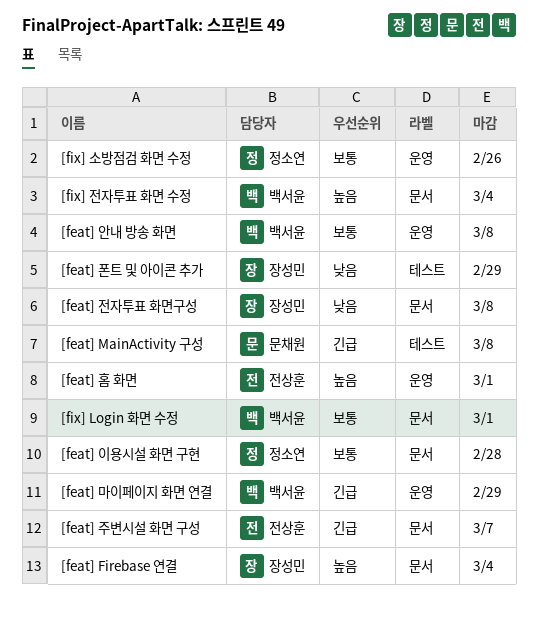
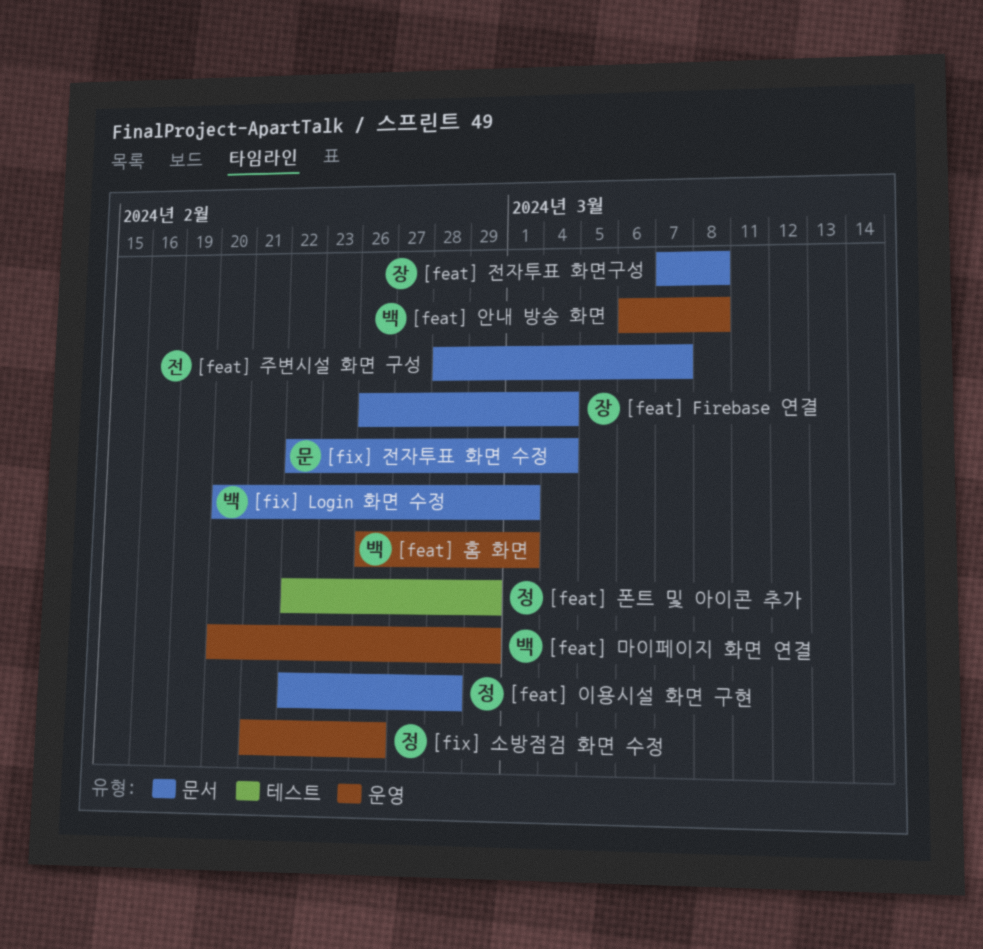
[feat] MainActivity 구성: present -> none
[feat] 폰트 및 아이콘 추가, owner: 장성민 -> 정소연
[feat] 홈 화면, owner: 전상훈 -> 백서윤
[fix] 전자투표 화면 수정, owner: 백서윤 -> 문채원

